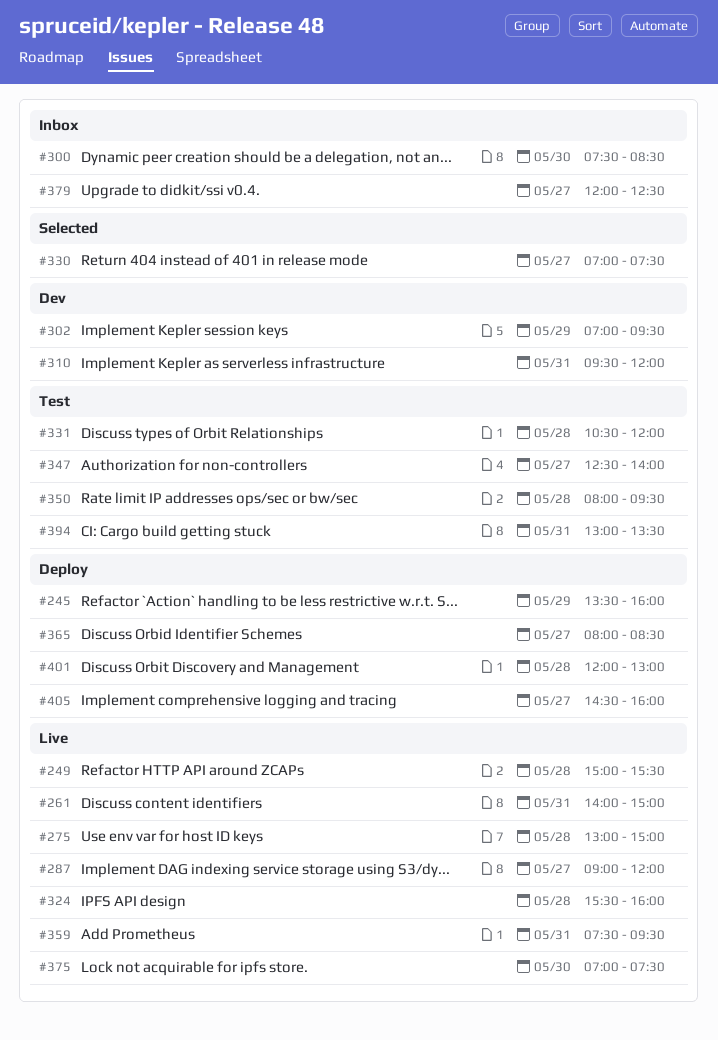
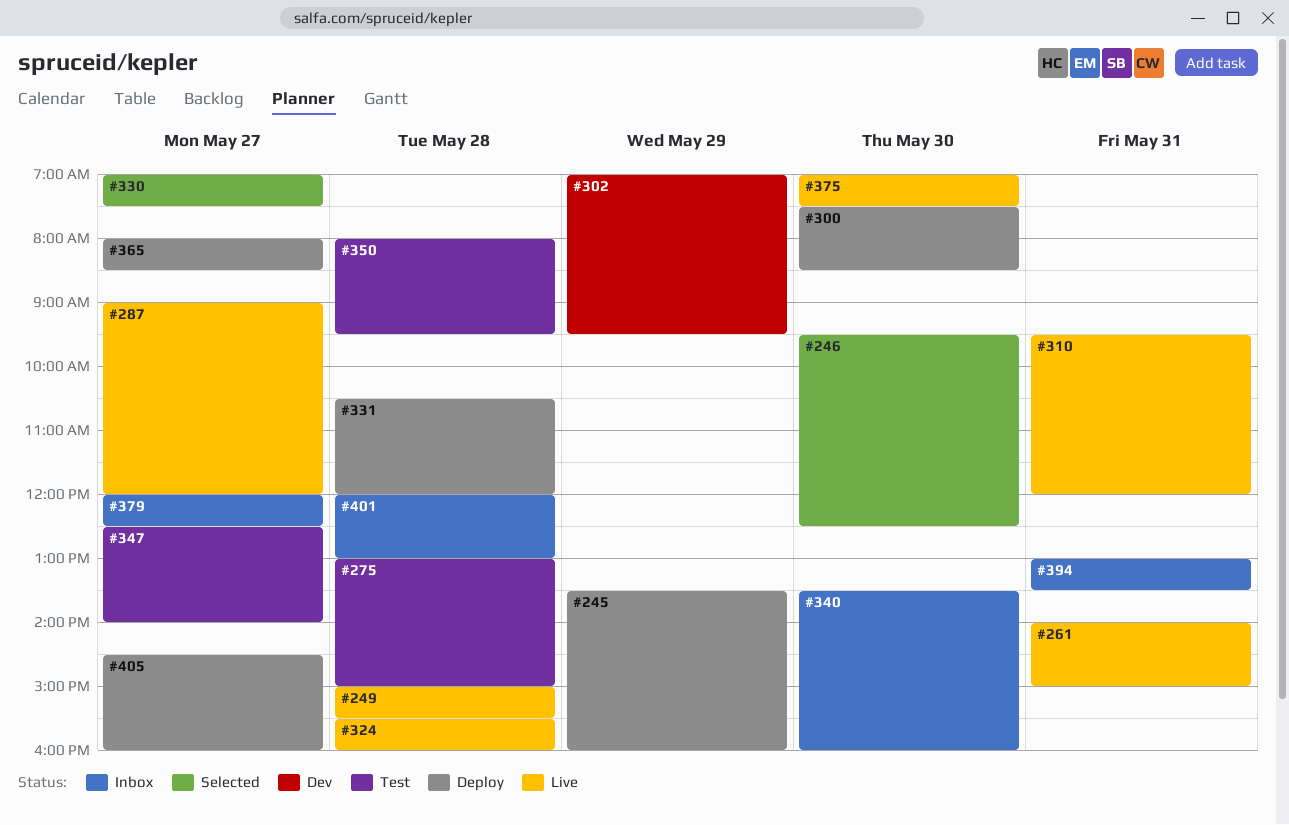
#246: none -> present
#275, status: Live -> Test
#300, status: Inbox -> Deploy
#310, status: Dev -> Live
#331, status: Test -> Deploy
#340: none -> present
#359: present -> none
#394, status: Test -> Inbox
#401, status: Deploy -> Inbox

